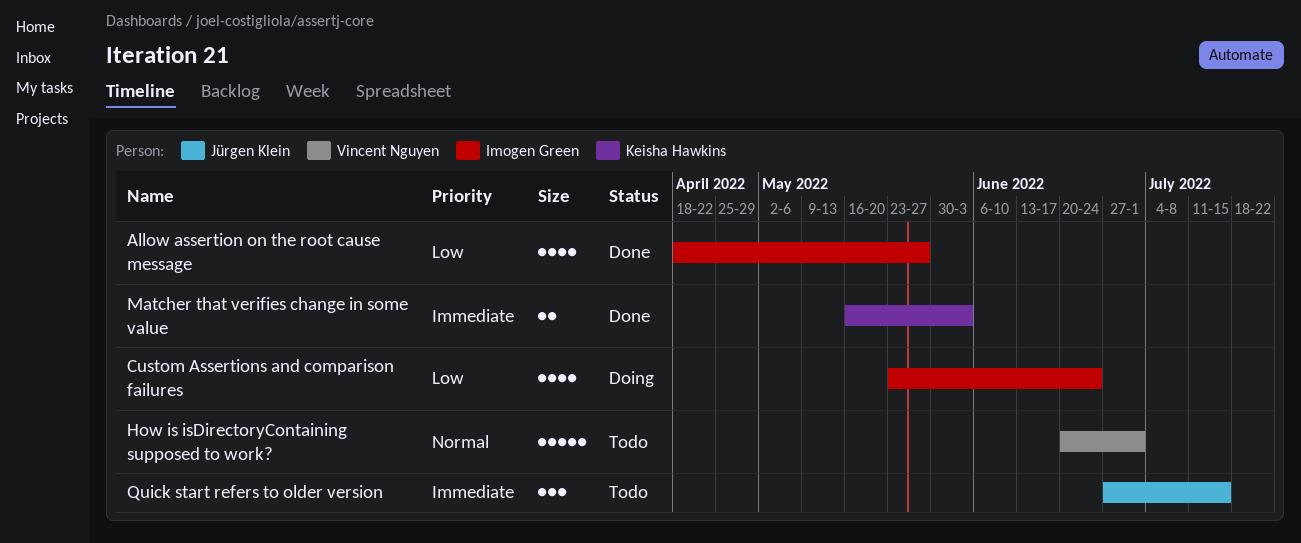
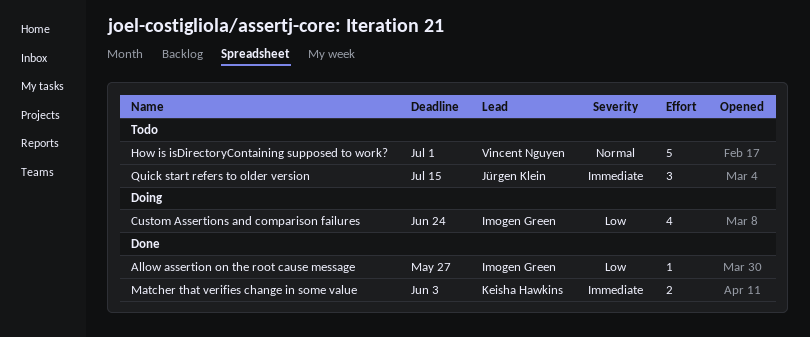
Allow assertion on the root cause message, estimate: 4 -> 1

